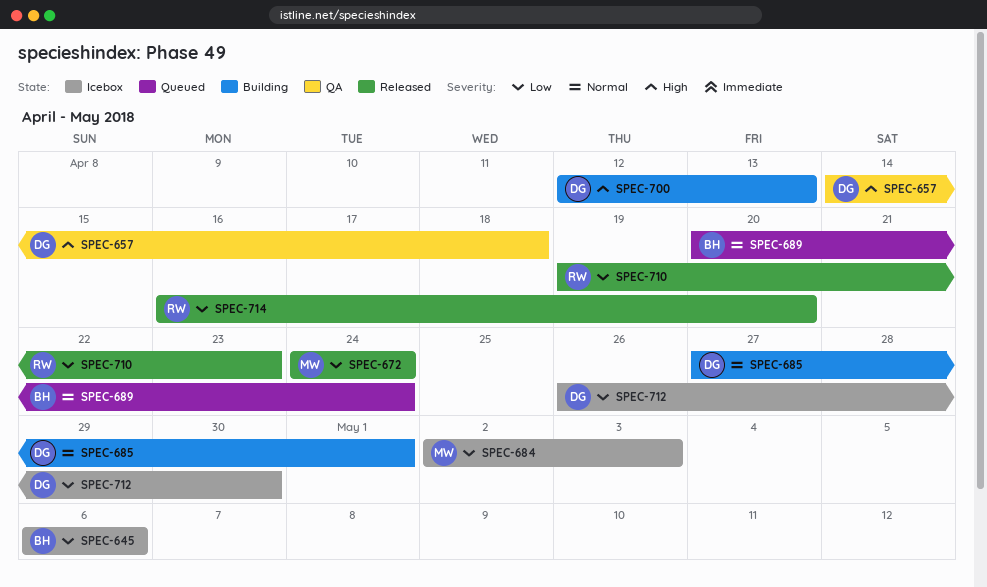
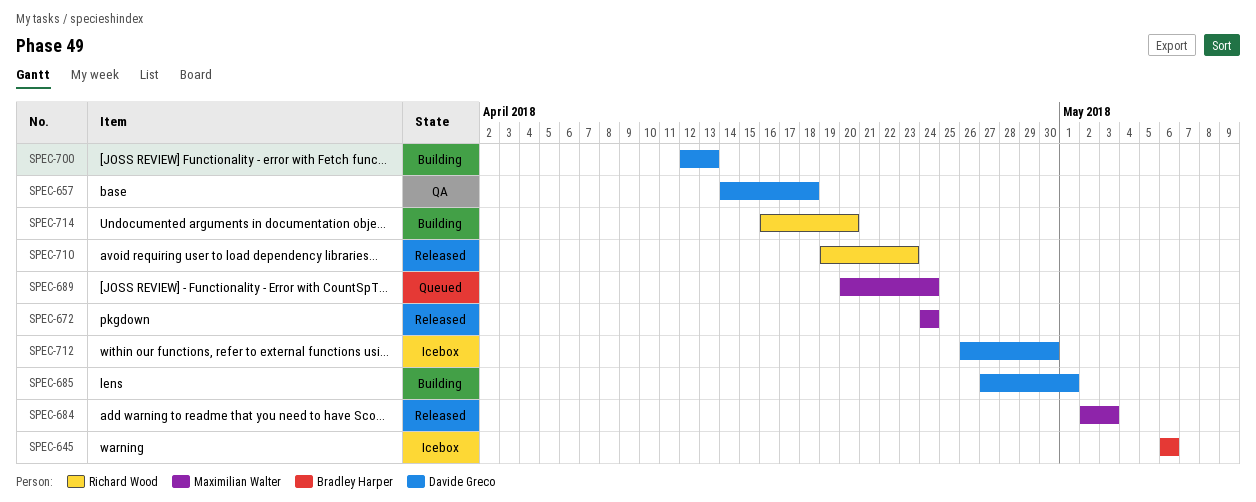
SPEC-684, status: Icebox -> Released
SPEC-689, owner: Bradley Harper -> Maximilian Walter
SPEC-714, status: Released -> Building

